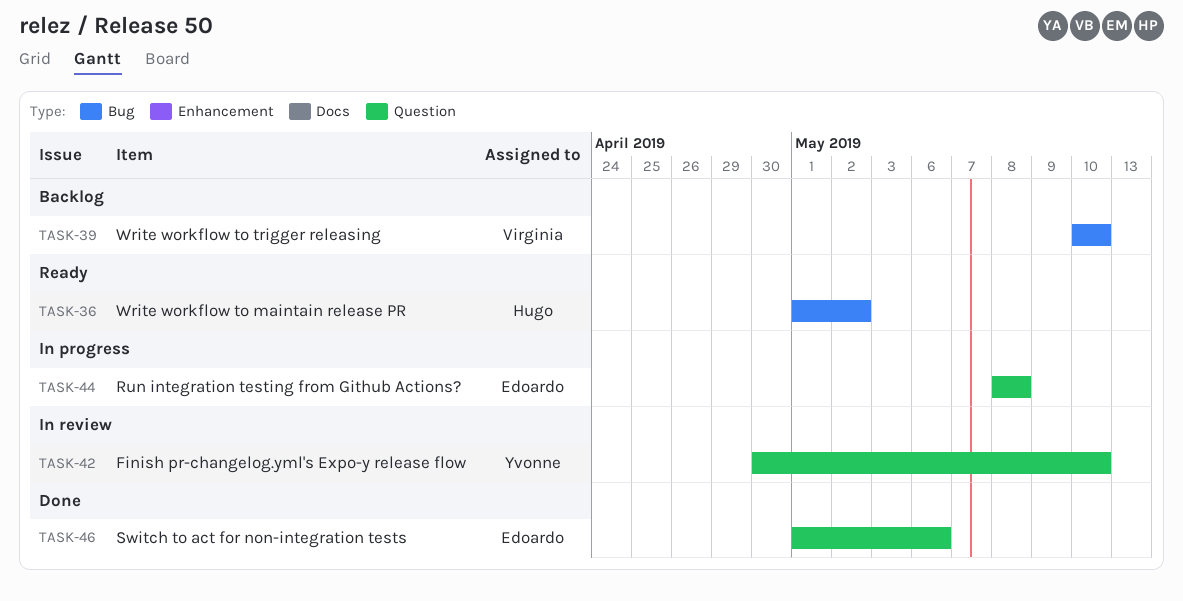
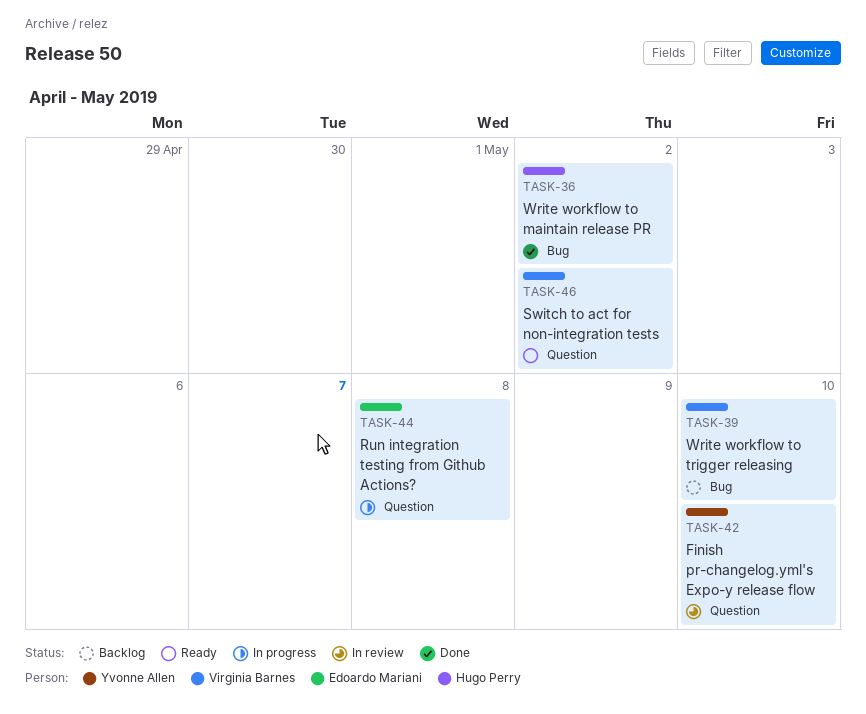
TASK-36, status: Ready -> Done
TASK-46, status: Done -> Ready
TASK-46, owner: Edoardo Mariani -> Virginia Barnes
TASK-46, due: May 6 -> May 2

